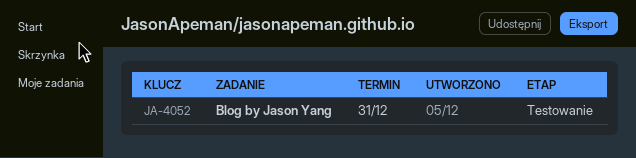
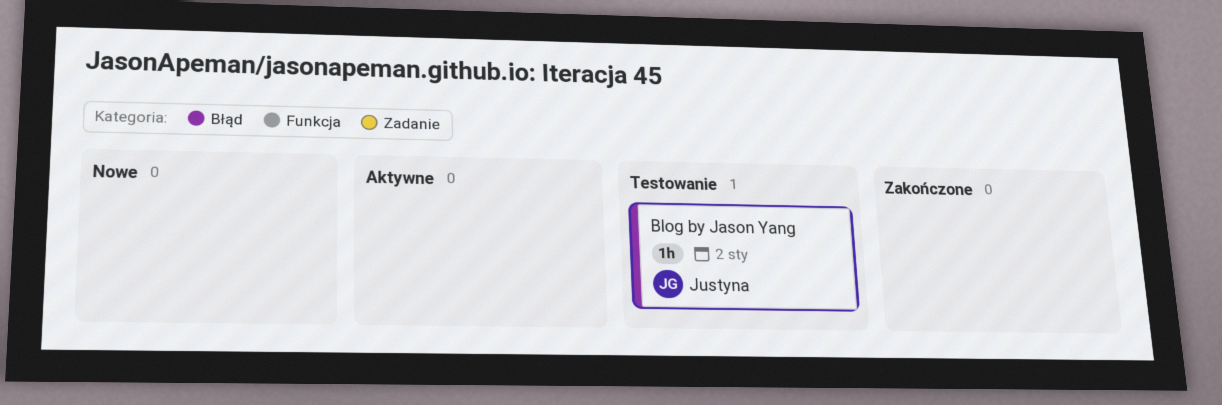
Blog by Jason Yang, due: Dec 31 -> Jan 2

